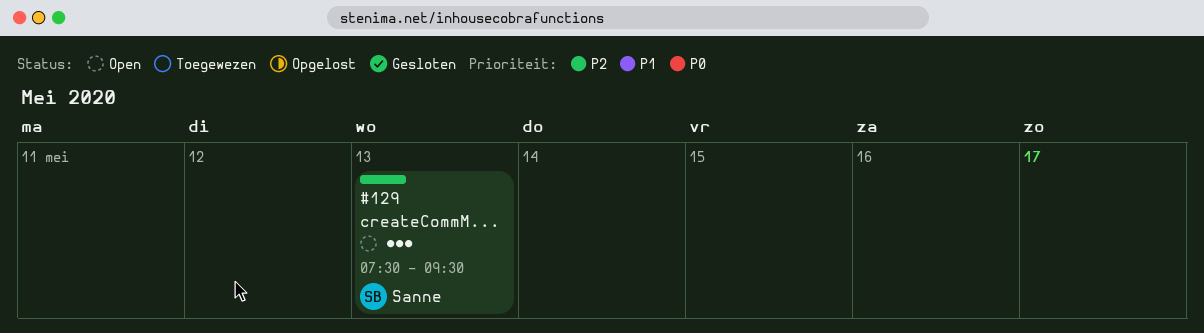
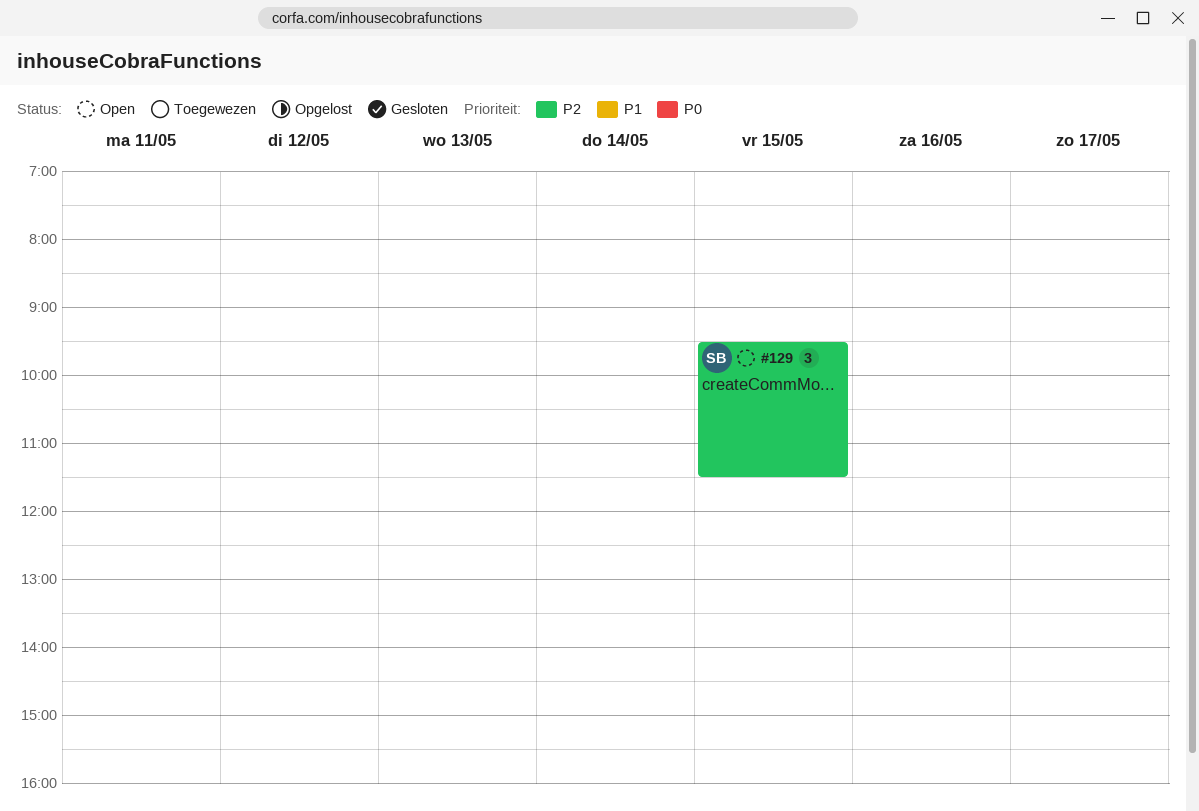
#129, day: May 13 -> May 15
#129, begins: 07:30 -> 09:30
#129, ends: 09:30 -> 11:30

